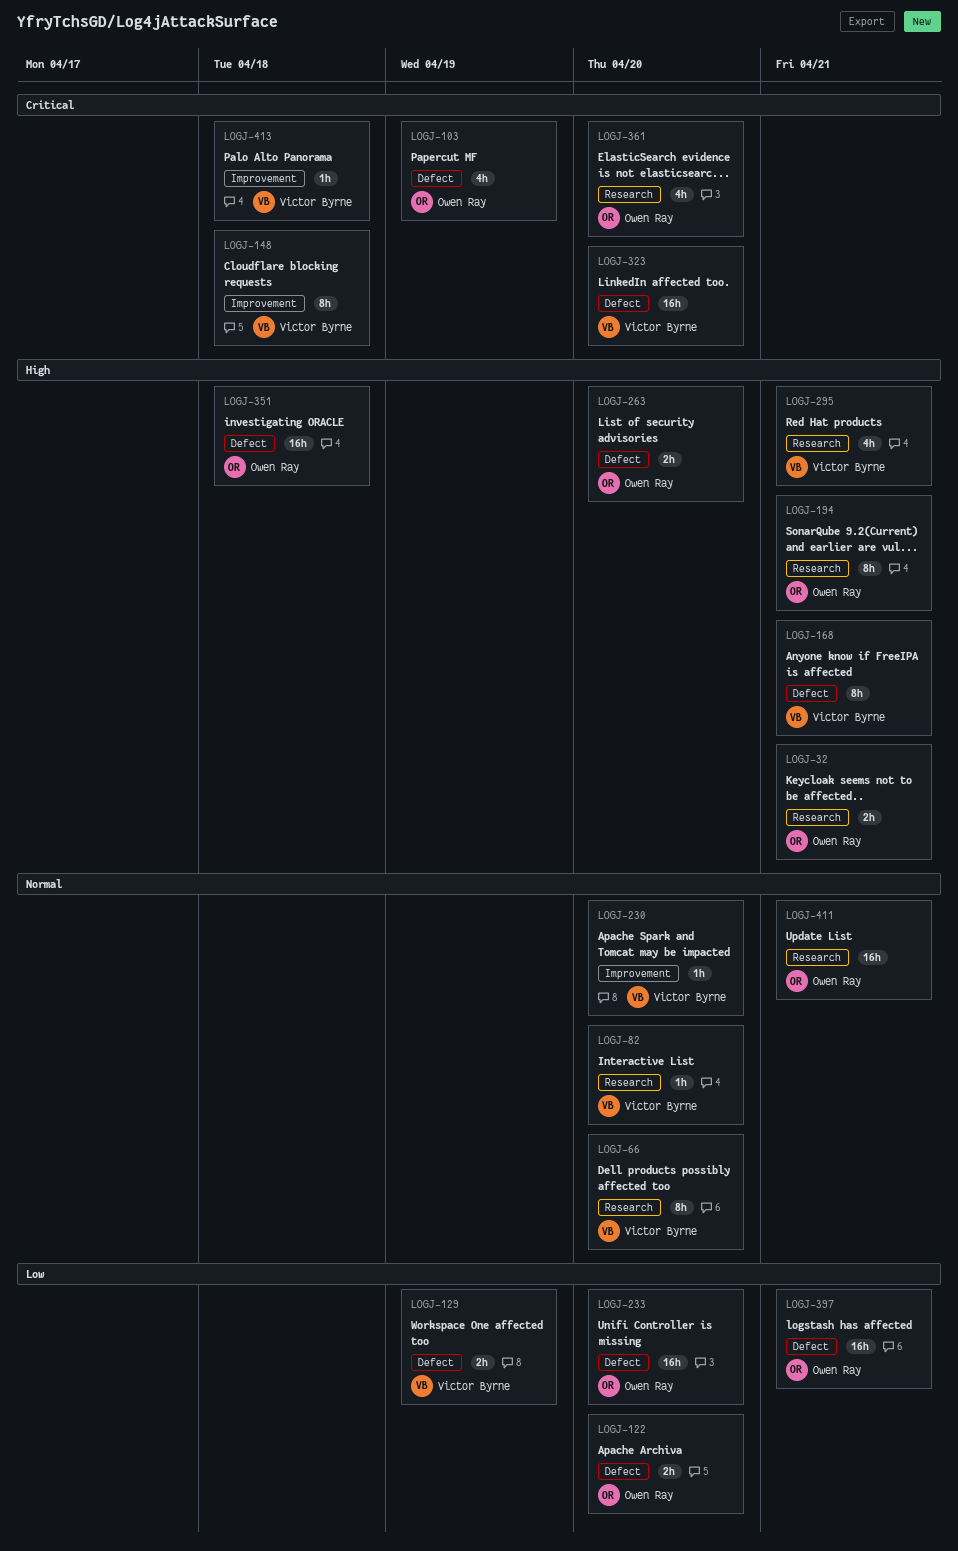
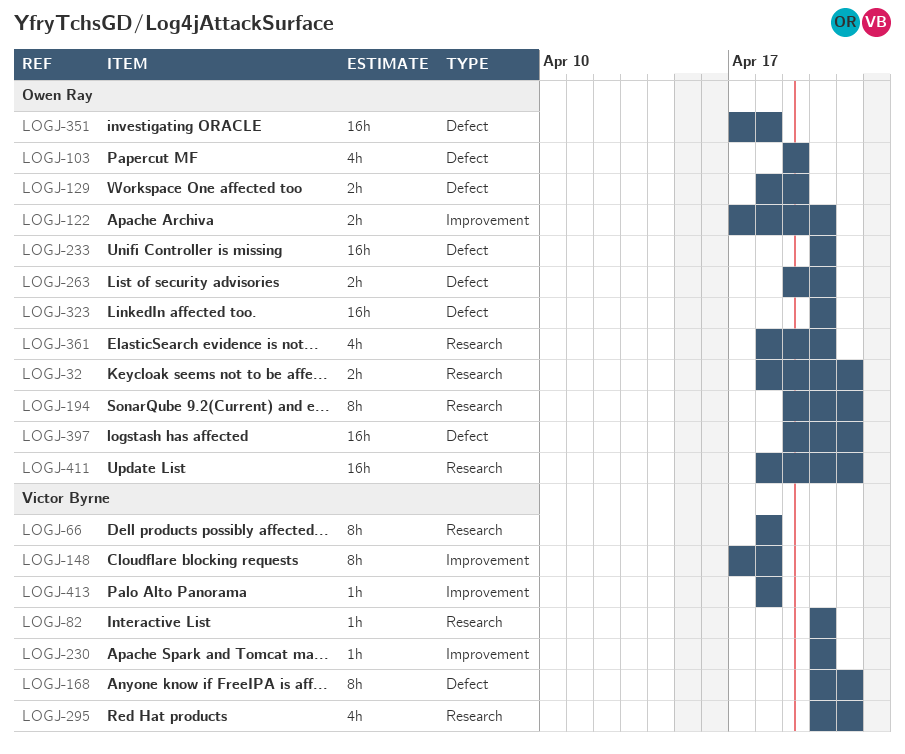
LOGJ-66, due: Apr 20 -> Apr 18
LOGJ-122, label: Defect -> Improvement
LOGJ-129, owner: Victor Byrne -> Owen Ray
LOGJ-323, owner: Victor Byrne -> Owen Ray

